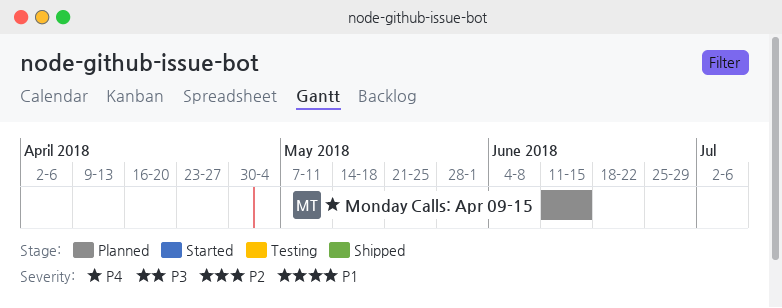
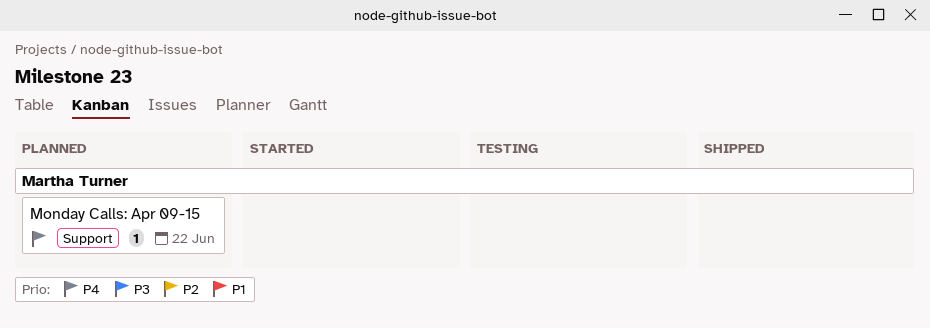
Monday Calls: Apr 09-15, due: Jun 15 -> Jun 22

